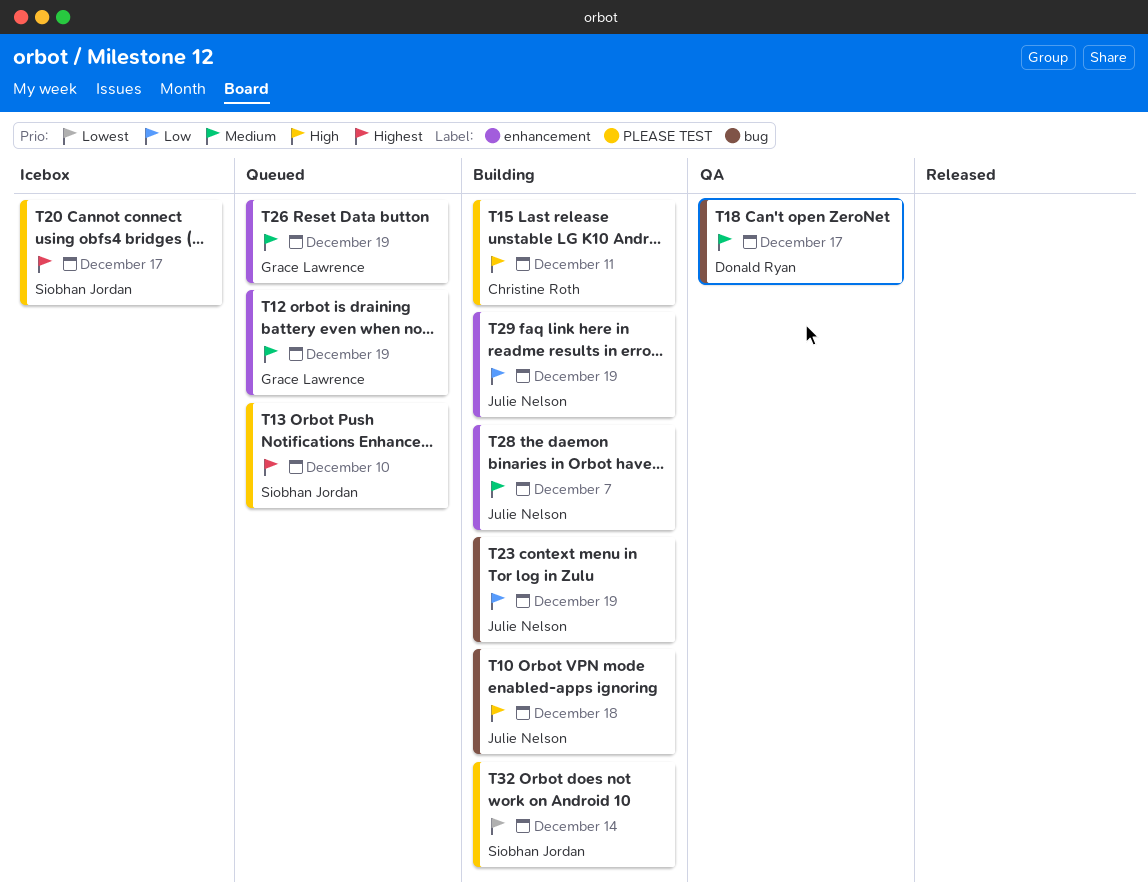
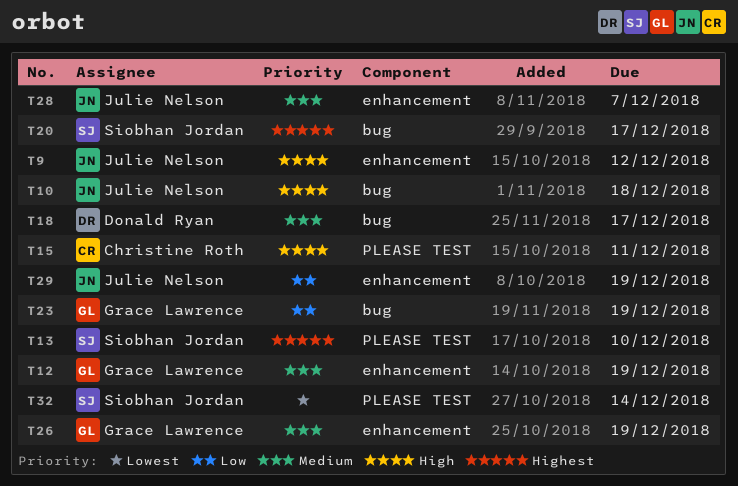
T9: none -> present
T20, label: PLEASE TEST -> bug
T23, owner: Julie Nelson -> Grace Lawrence

